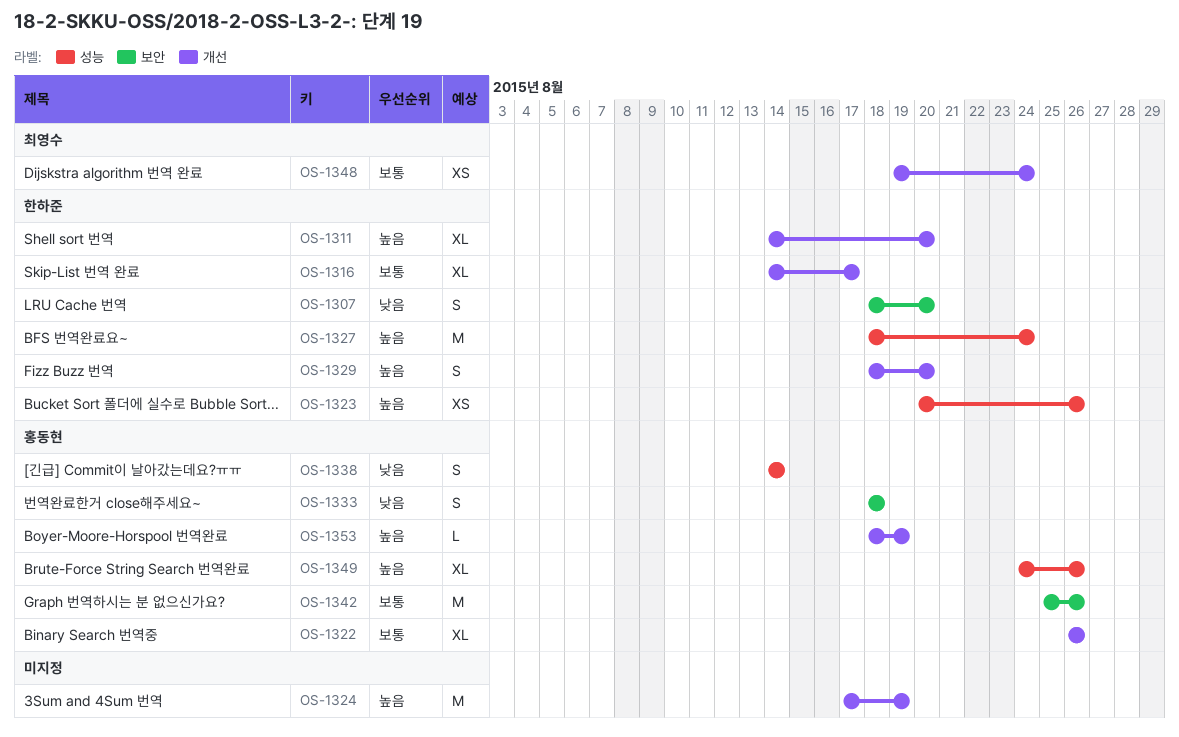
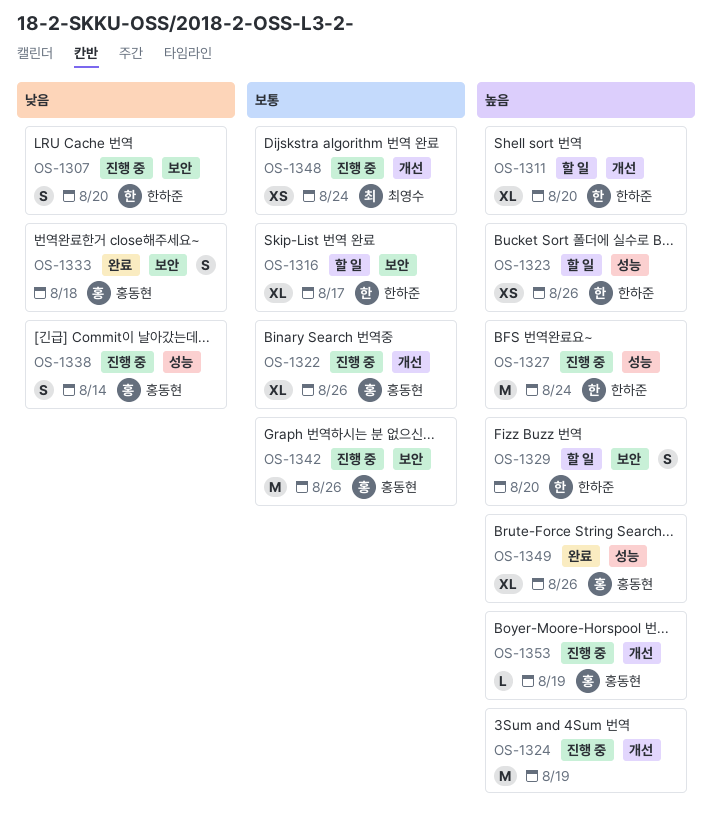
OS-1316, label: 개선 -> 보안
OS-1329, label: 개선 -> 보안

